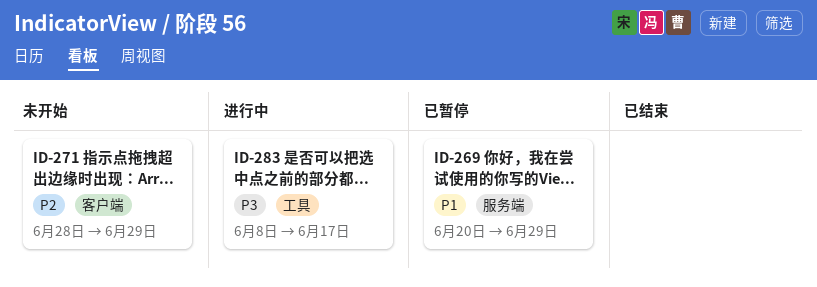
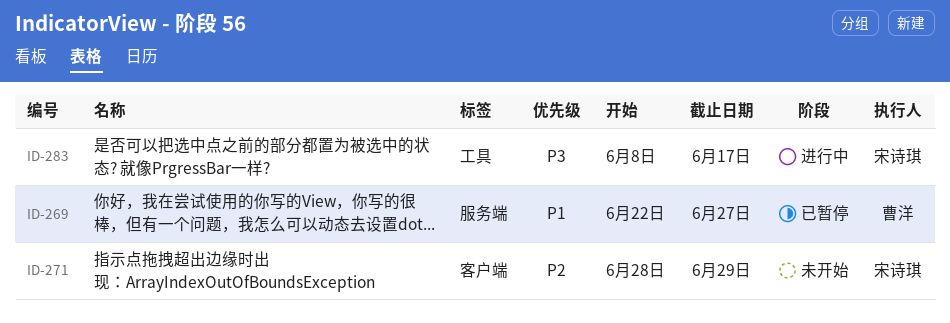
ID-269, start: Jun 20 -> Jun 22
ID-269, due: Jun 29 -> Jun 27

